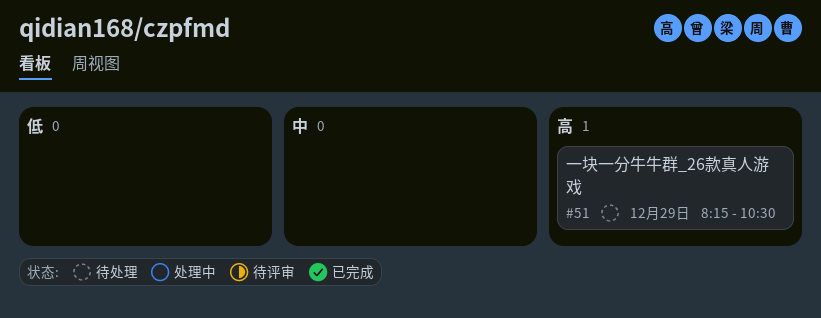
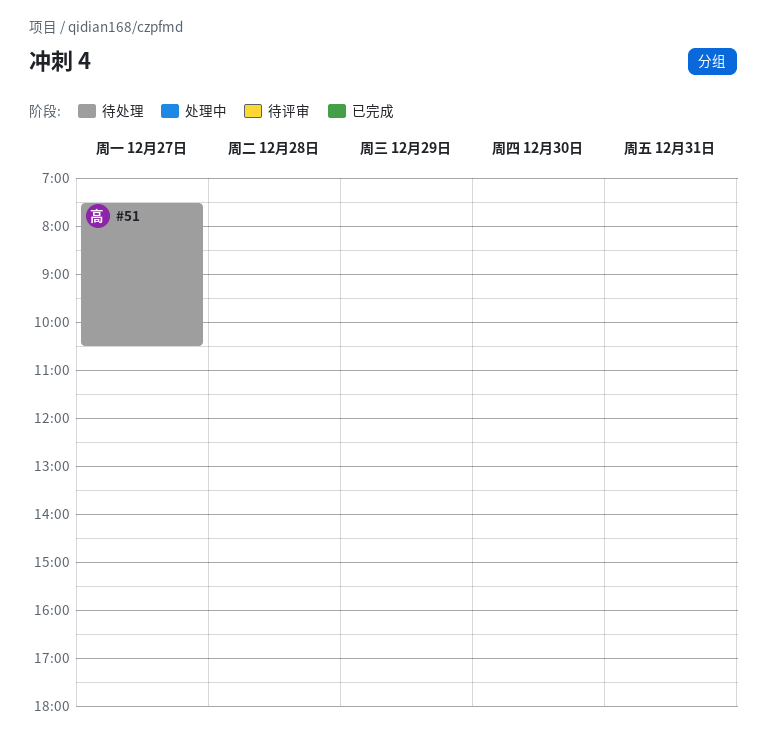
#51, day: Dec 29 -> Dec 27
#51, begins: 08:15 -> 07:30

